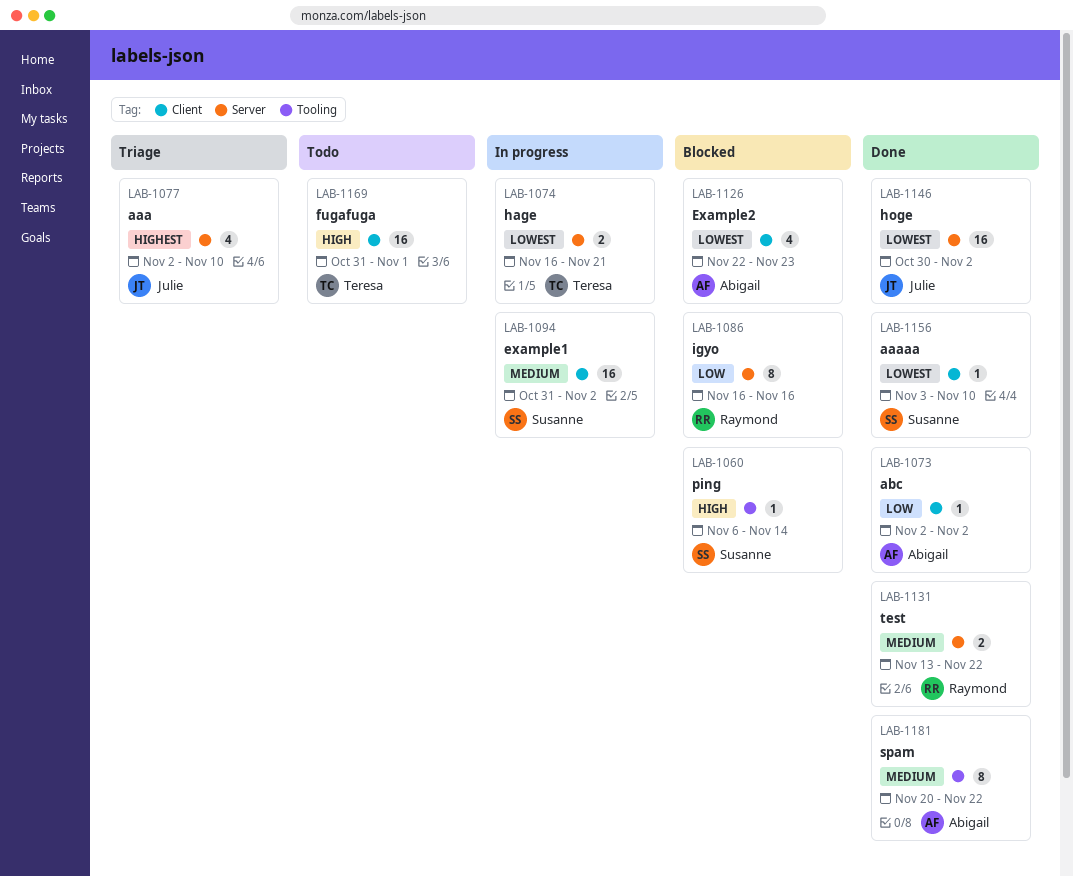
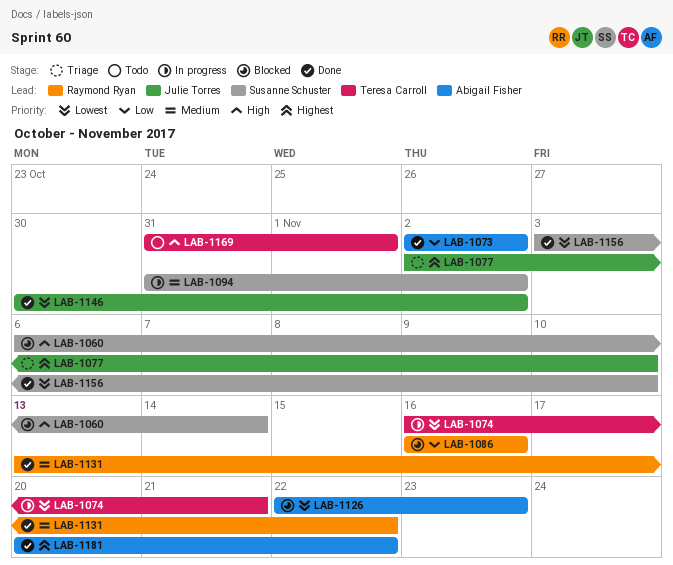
LAB-1181, priority: Medium -> Highest

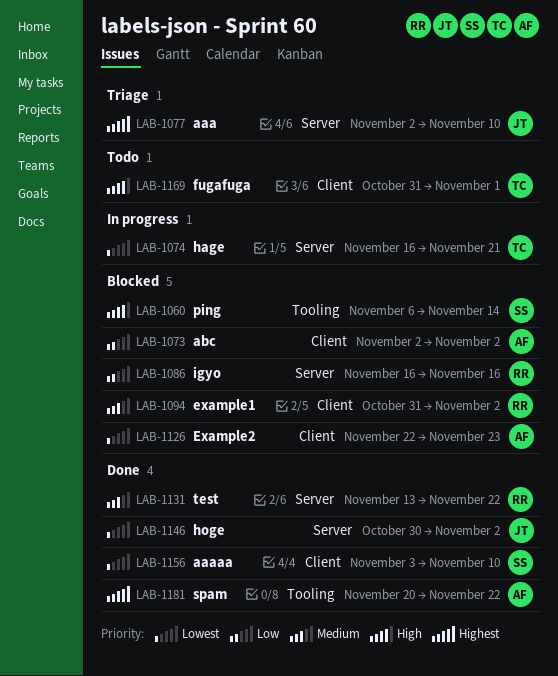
LAB-1073, status: Done -> Blocked
LAB-1094, status: In progress -> Blocked
LAB-1094, owner: Susanne Schuster -> Raymond Ryan

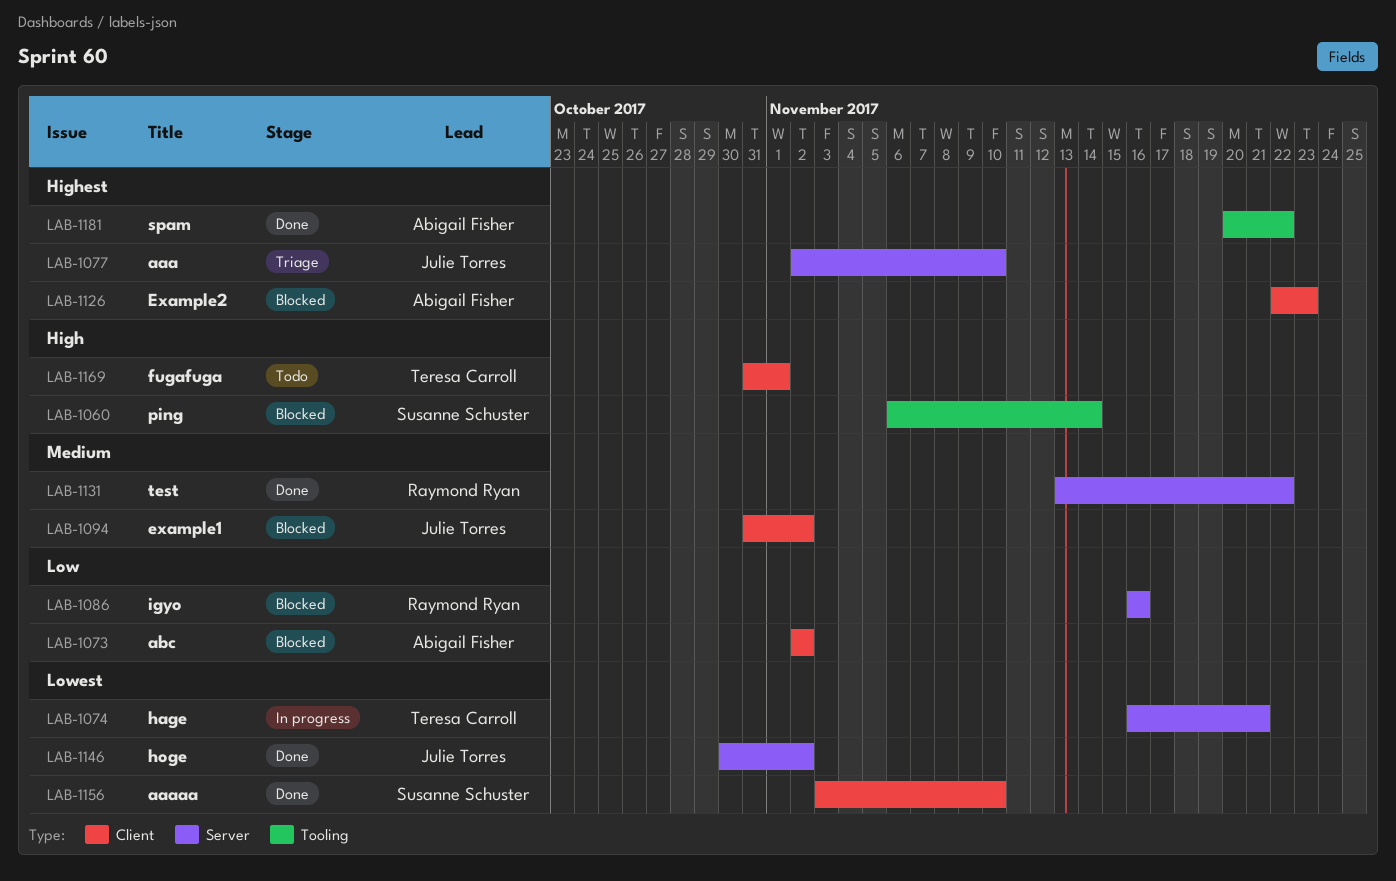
LAB-1094, owner: Raymond Ryan -> Julie Torres
LAB-1126, priority: Lowest -> Highest

